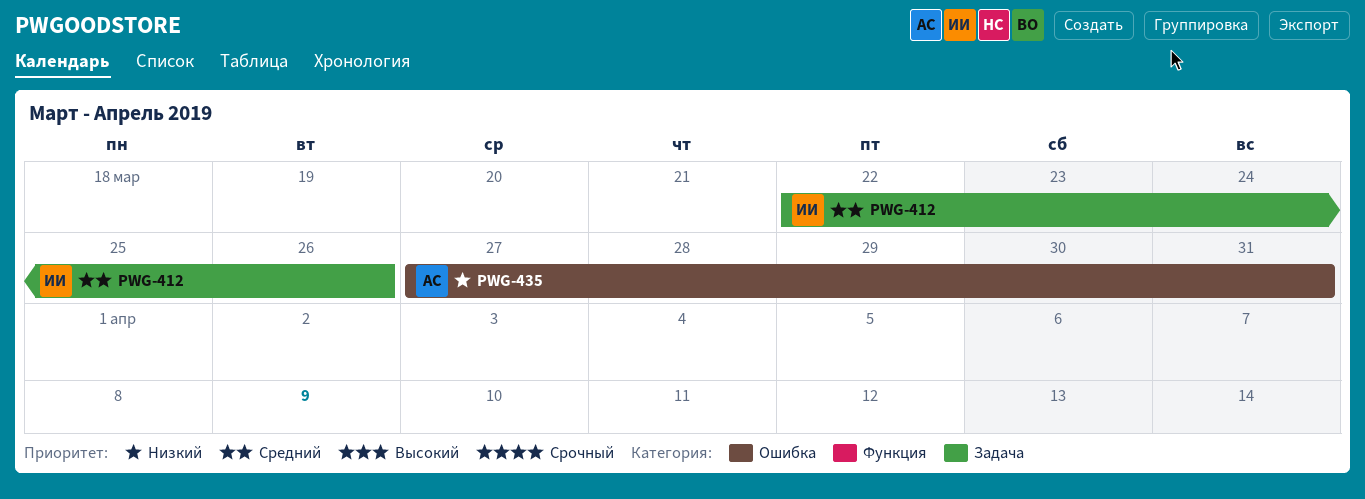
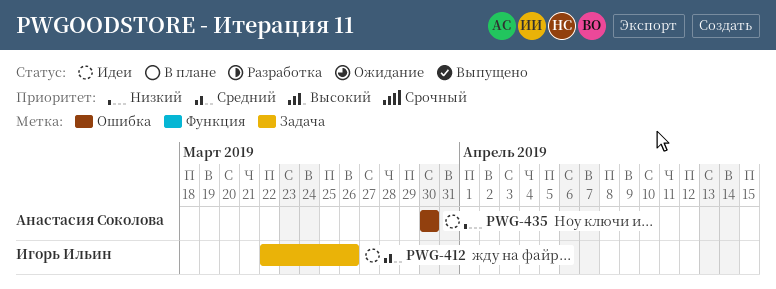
PWG-435, start: Mar 27 -> Mar 30
PWG-435, due: Mar 31 -> Mar 30

